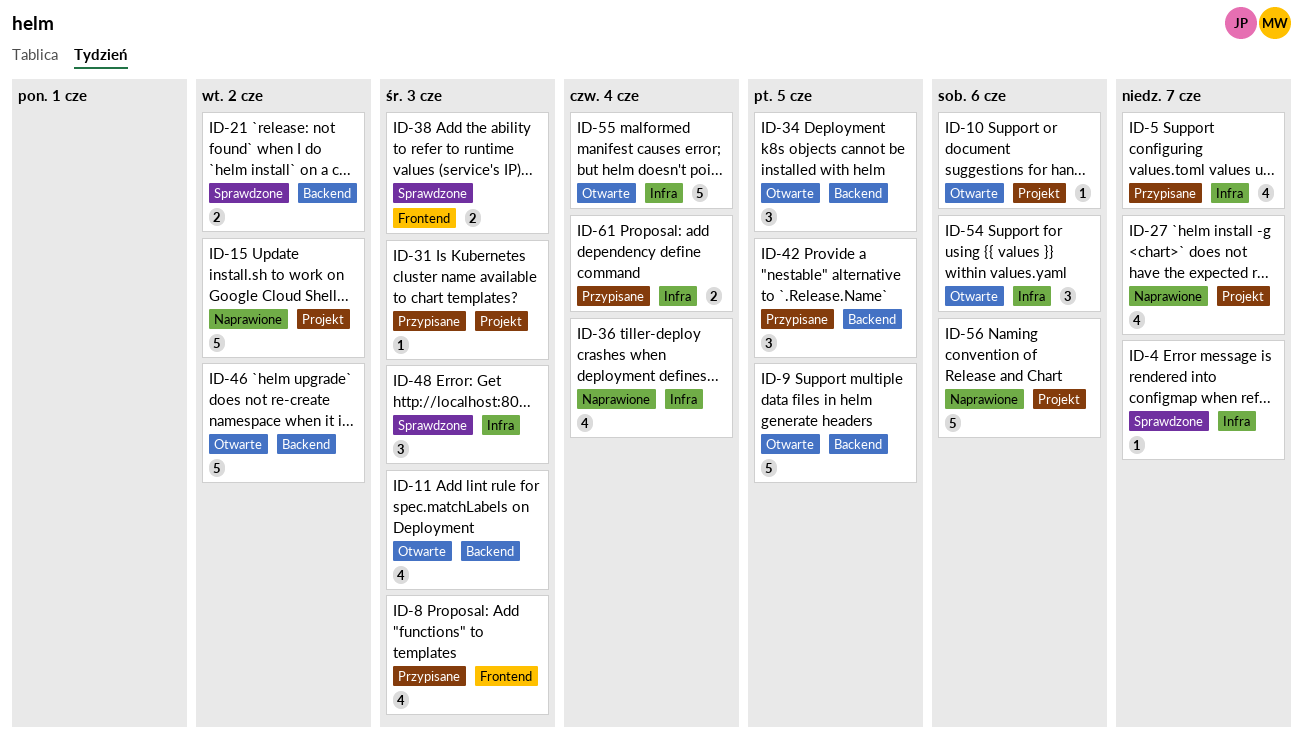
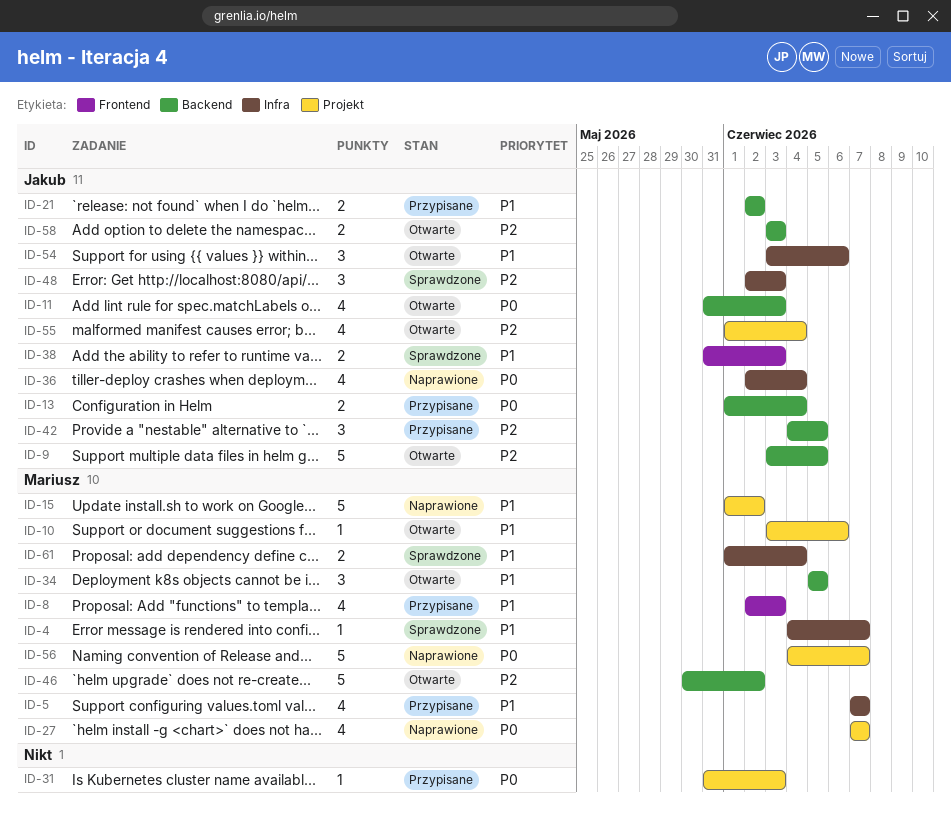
ID-13: none -> present
ID-21, status: Sprawdzone -> Przypisane
ID-55, label: Infra -> Projekt
ID-55, estimate: 5 -> 4
ID-56, due: Jun 6 -> Jun 7
ID-58: none -> present
ID-61, status: Przypisane -> Sprawdzone

